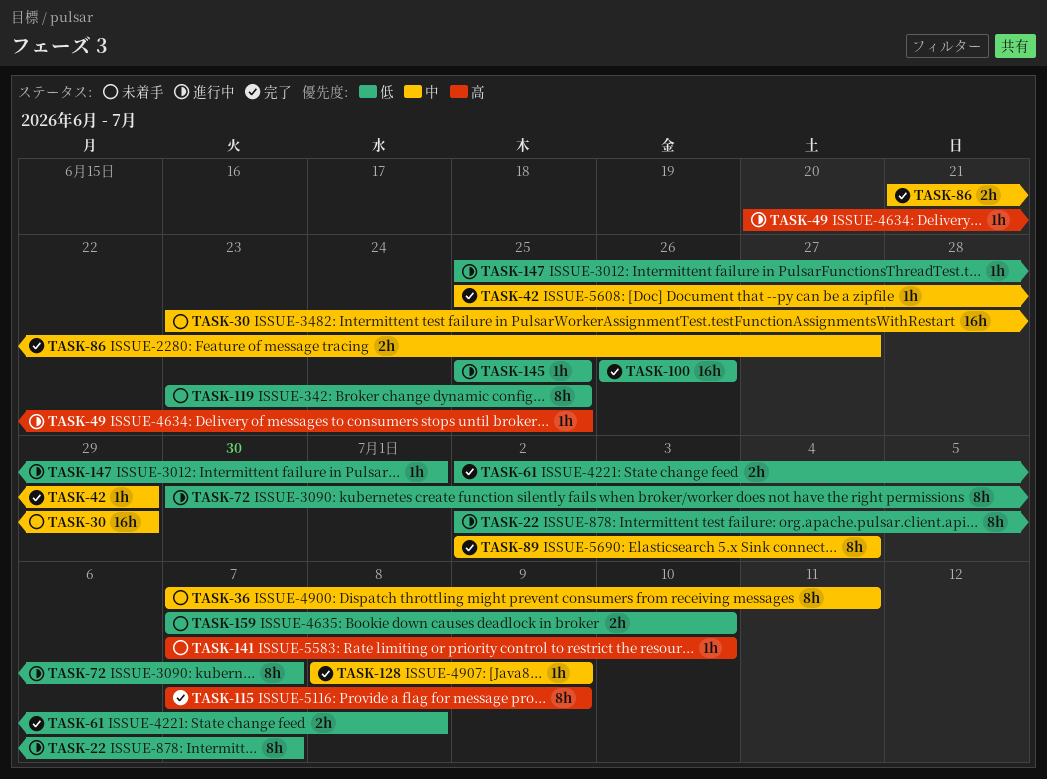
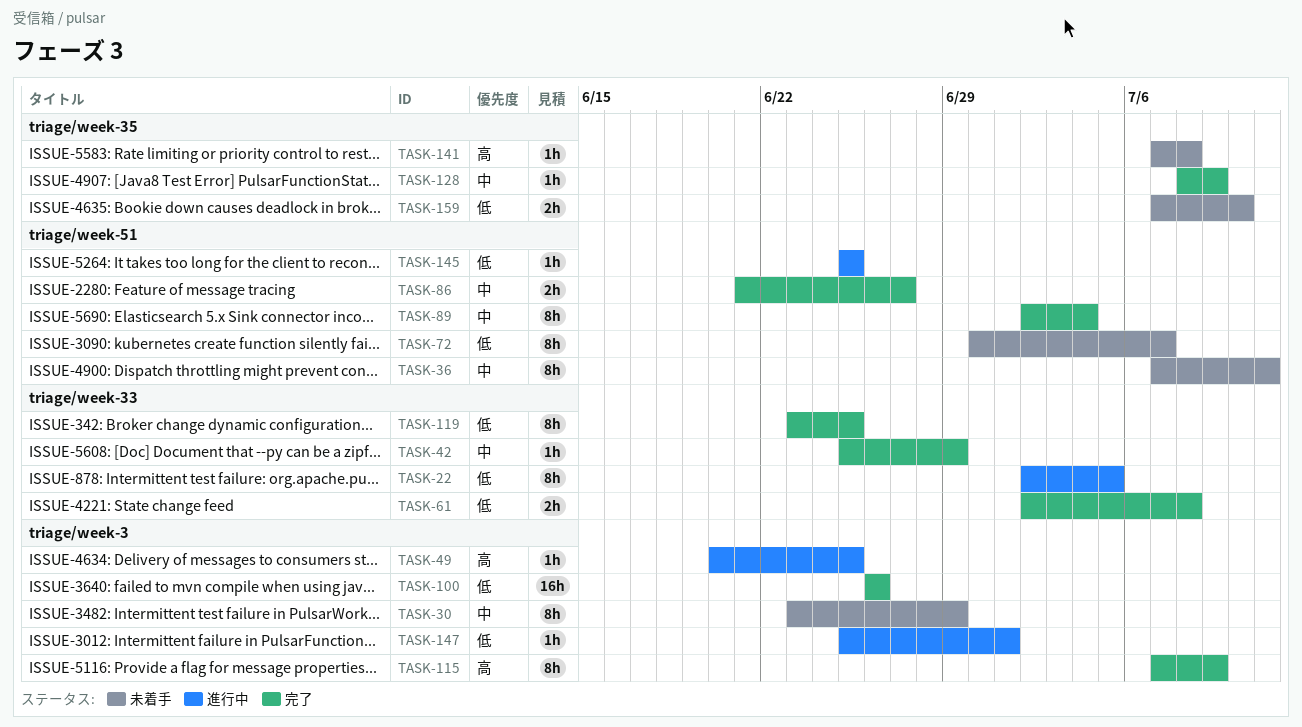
TASK-22, due: Jul 7 -> Jul 5
TASK-30, estimate: 16h -> 8h
TASK-72, status: 進行中 -> 未着手
TASK-119, status: 未着手 -> 完了
TASK-141, due: Jul 10 -> Jul 8

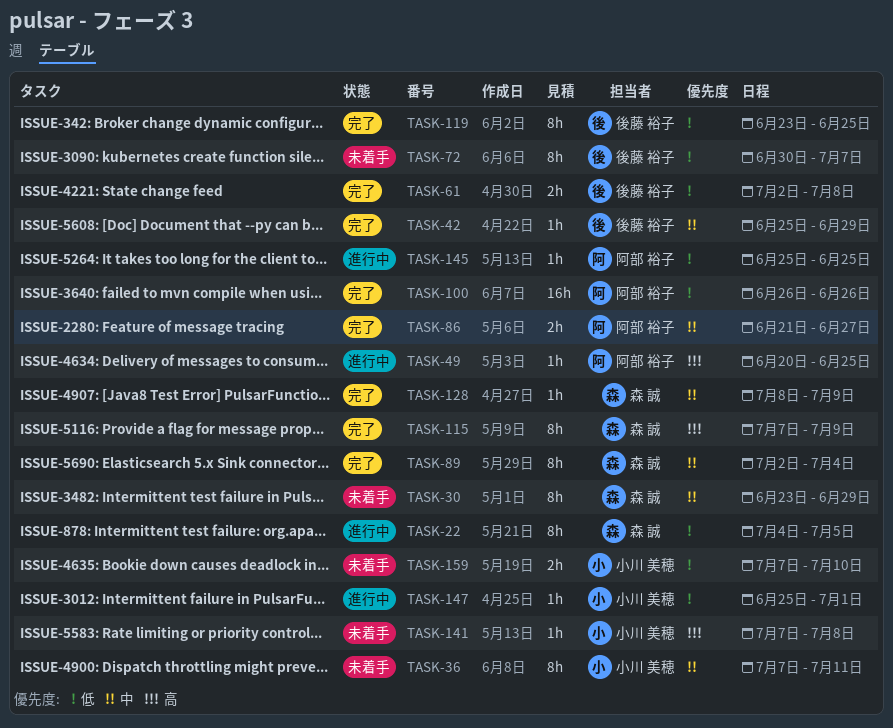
TASK-22, start: Jul 2 -> Jul 4

